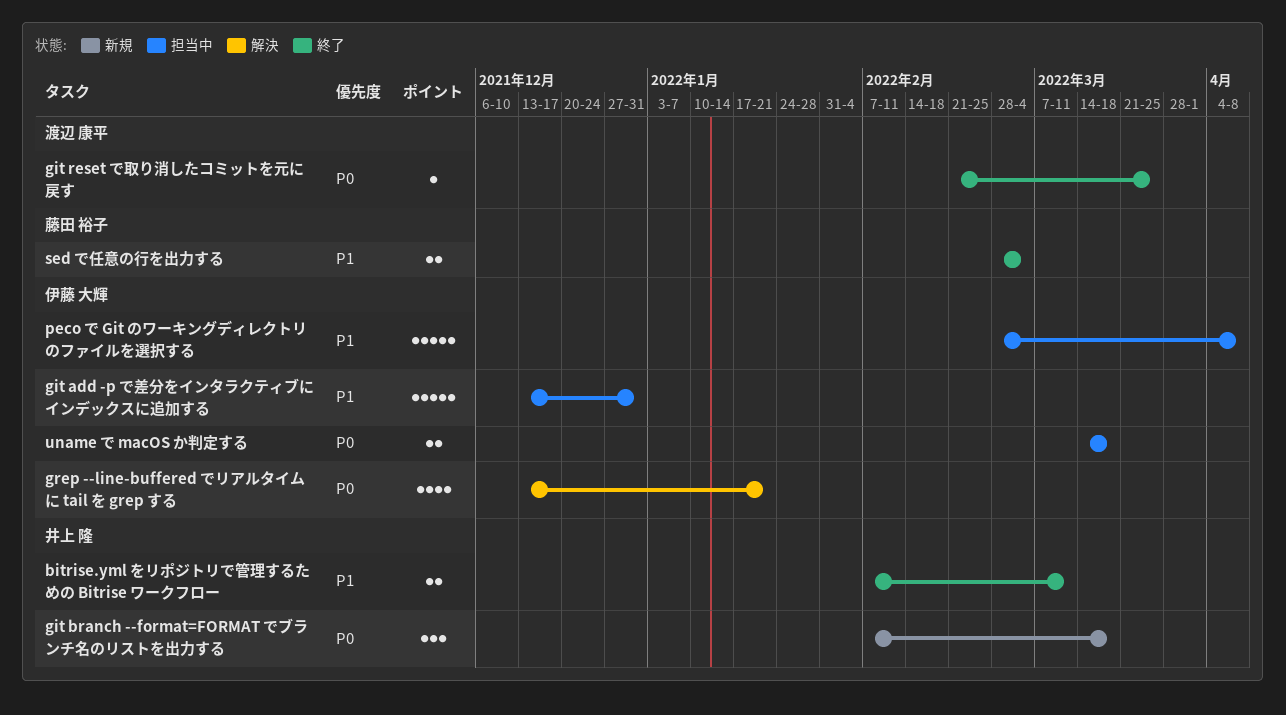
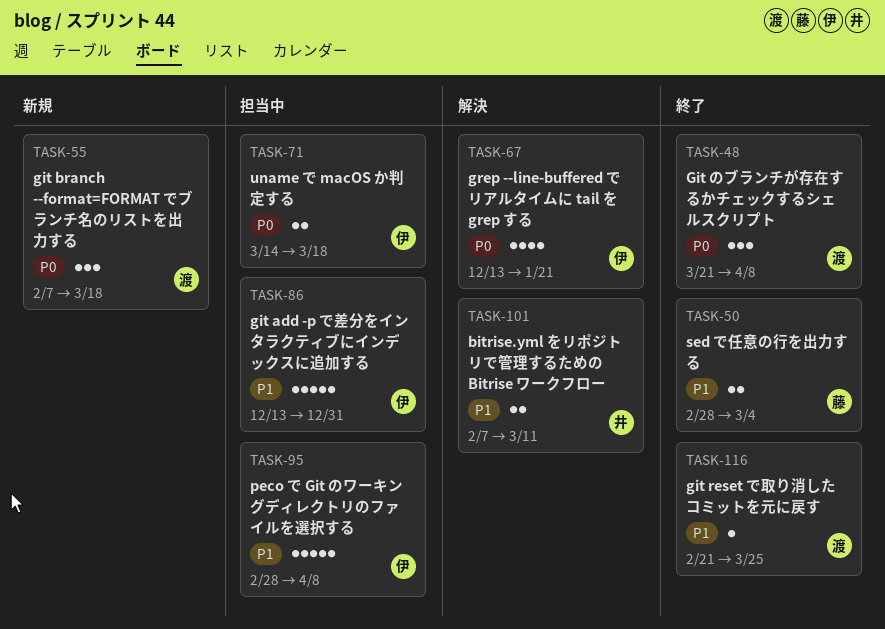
bitrise.yml をリポジトリで管理するための Bitrise ワークフロー, status: 終了 -> 解決
git branch --format=FORMAT でブランチ名のリストを出力する, owner: 井上 隆 -> 渡辺 康平
git reset で取り消したコミットを元に戻す, priority: P0 -> P1
Git のブランチが存在するかチェックするシェルスクリプト: none -> present

